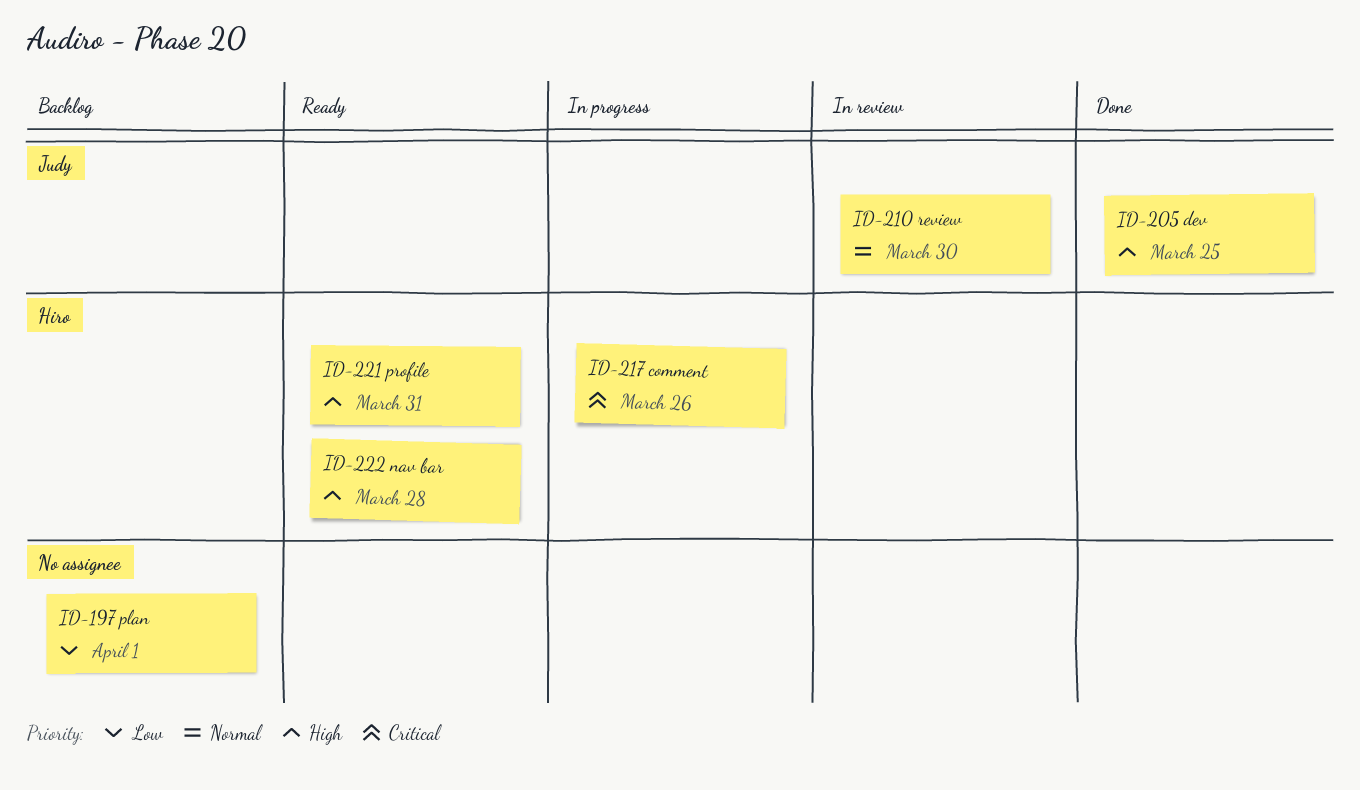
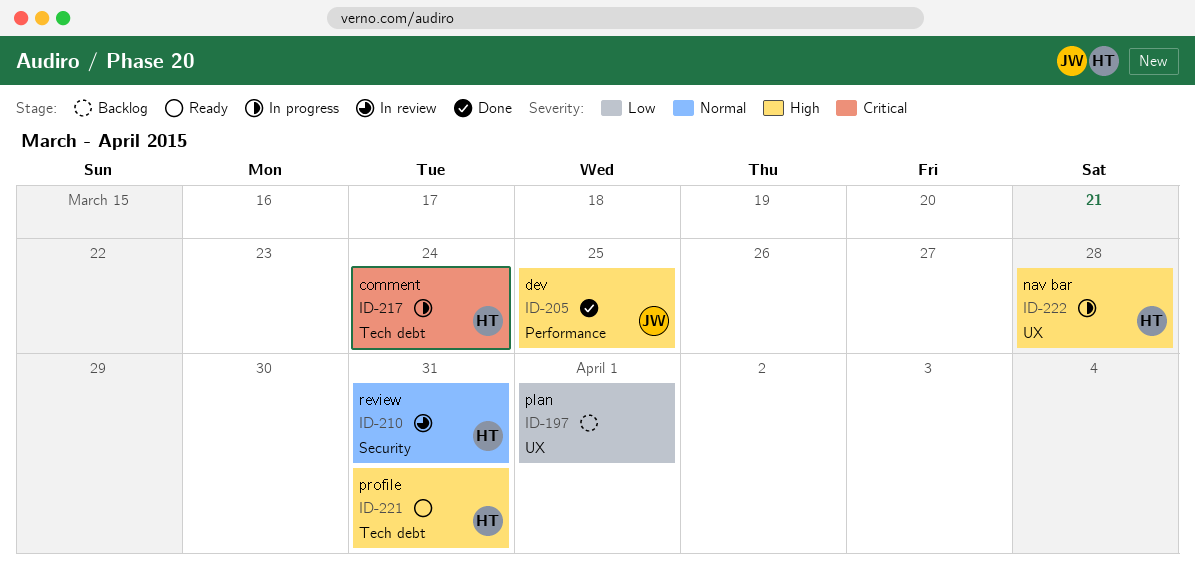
ID-210, owner: Judy -> Hiro
ID-210, due: Mar 30 -> Mar 31
ID-217, due: Mar 26 -> Mar 24
ID-222, status: Ready -> In progress

